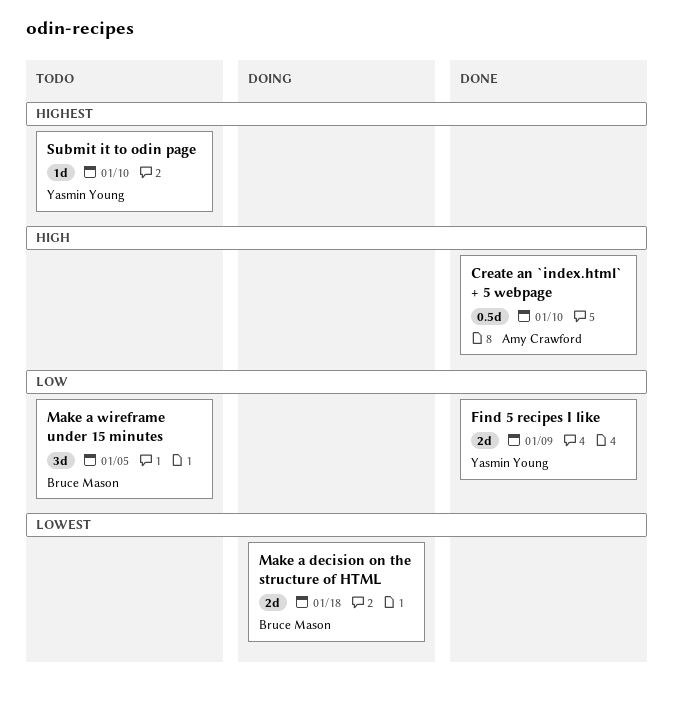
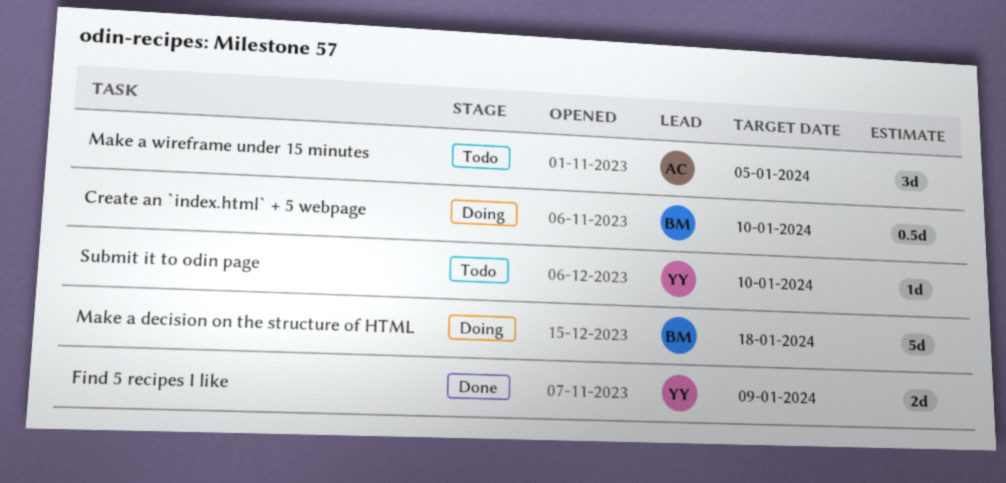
Create an `index.html` + 5 webpage, status: Done -> Doing
Create an `index.html` + 5 webpage, owner: Amy Crawford -> Bruce Mason
Make a decision on the structure of HTML, estimate: 2d -> 5d
Make a wireframe under 15 minutes, owner: Bruce Mason -> Amy Crawford

